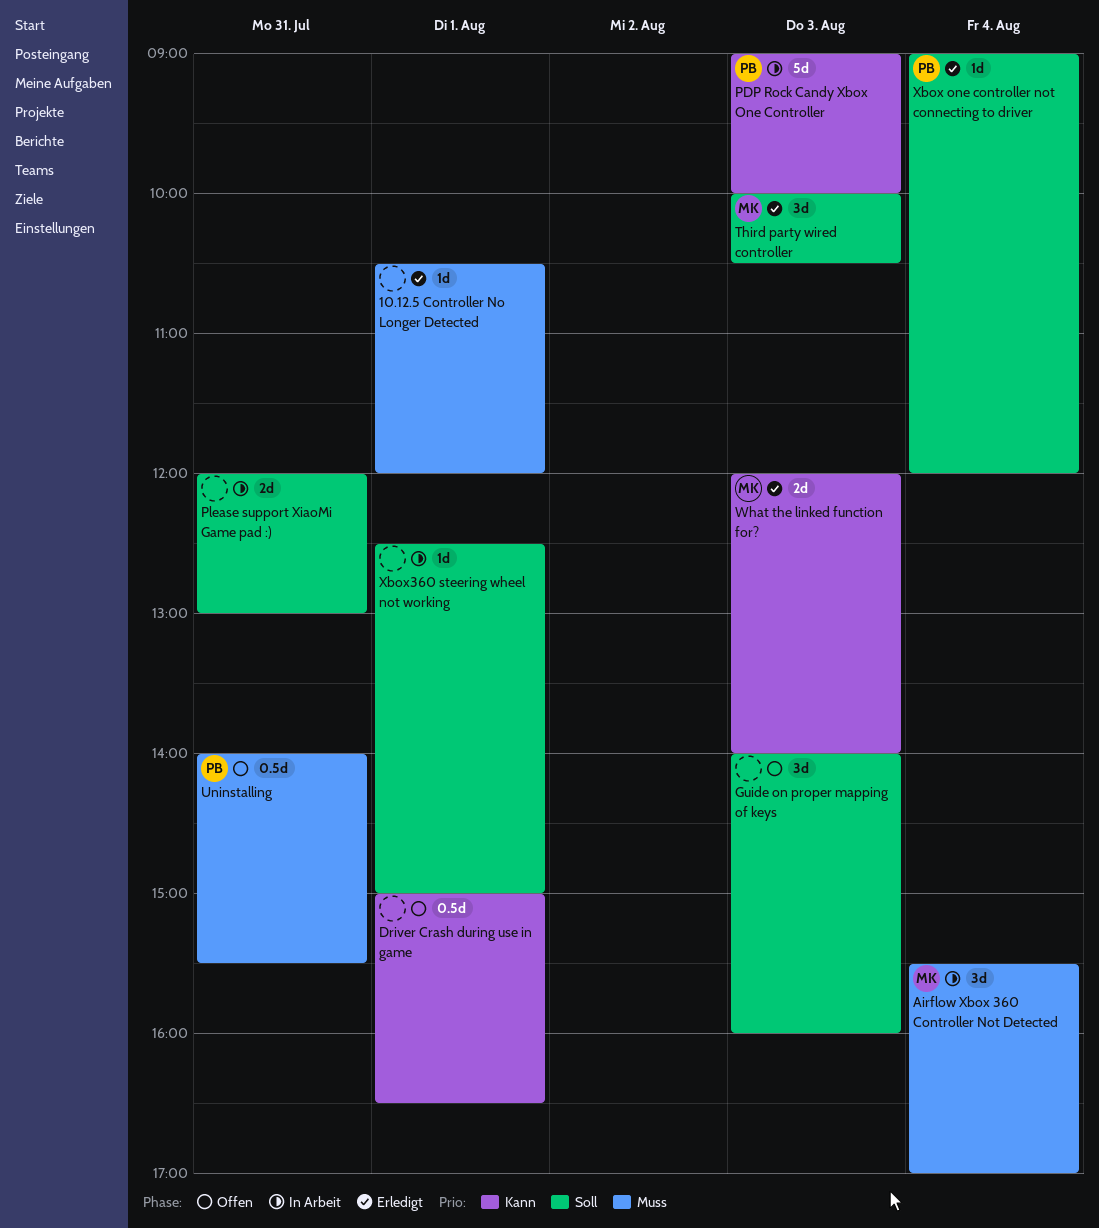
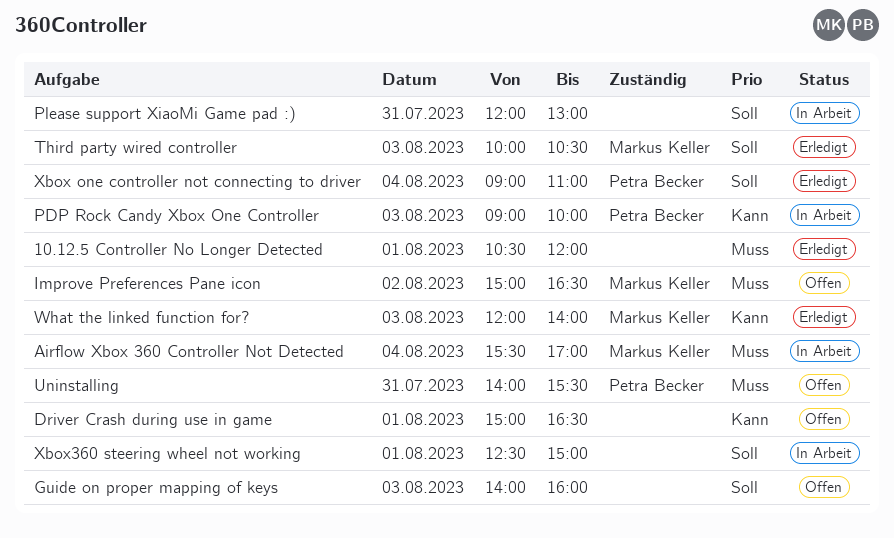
Improve Preferences Pane icon: none -> present
Xbox one controller not connecting to driver, ends: 12:00 -> 11:00

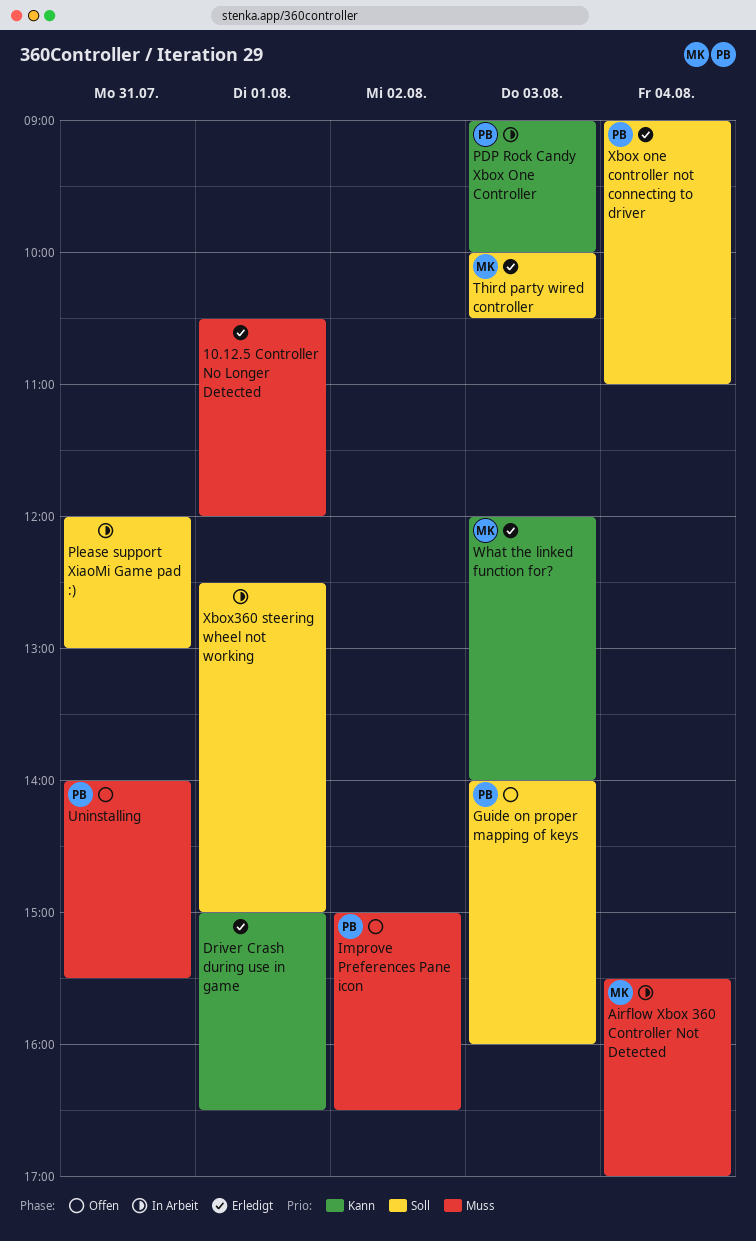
Driver Crash during use in game, status: Offen -> Erledigt
Guide on proper mapping of keys, owner: none -> Petra Becker
Improve Preferences Pane icon, owner: Markus Keller -> Petra Becker

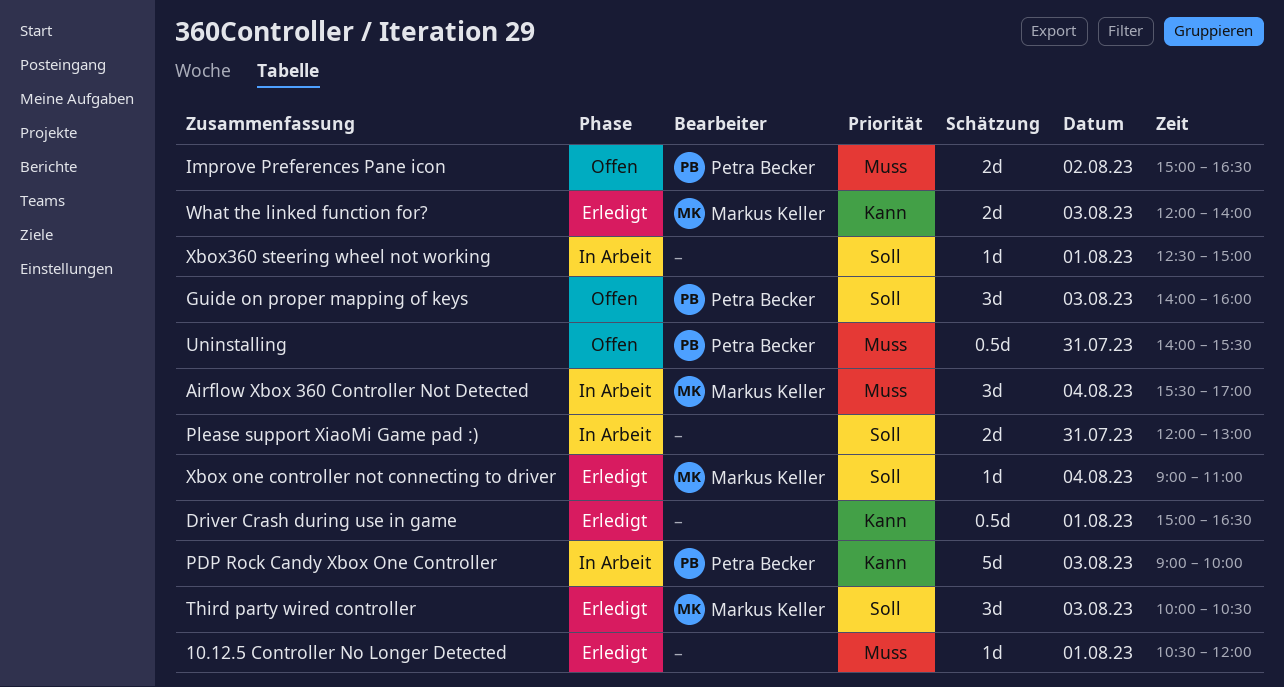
Xbox one controller not connecting to driver, owner: Petra Becker -> Markus Keller

